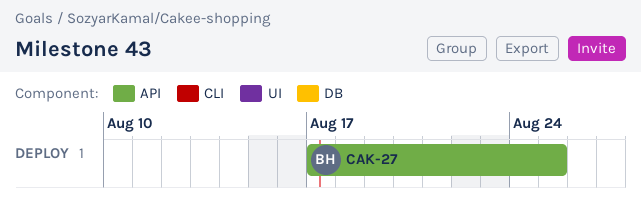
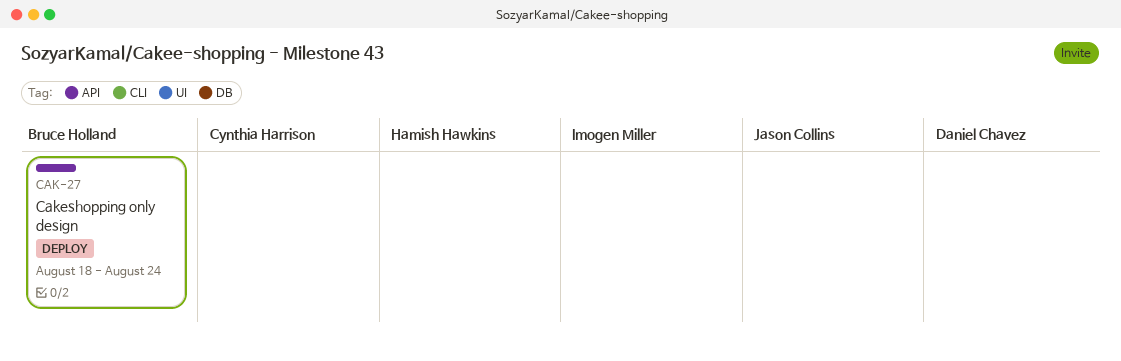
CAK-27, start: Aug 17 -> Aug 18
CAK-27, due: Aug 25 -> Aug 24

